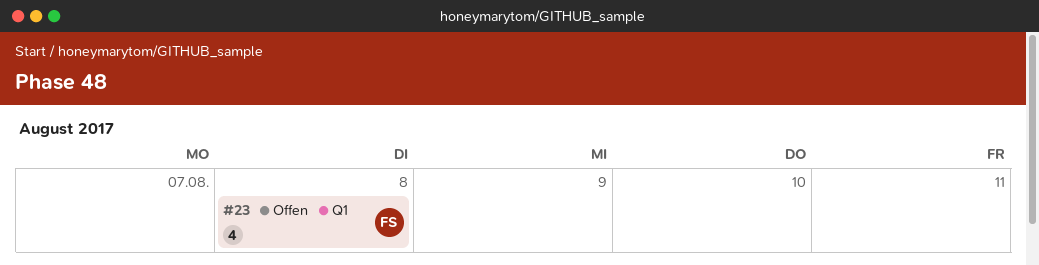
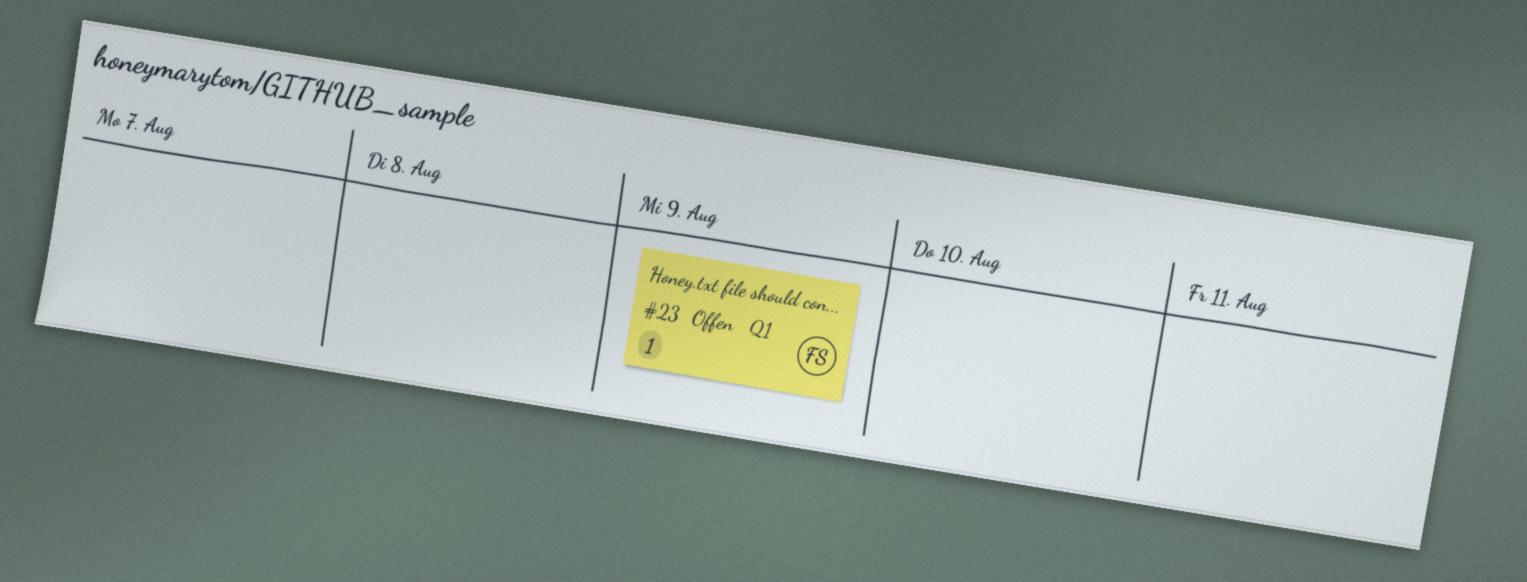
#23, estimate: 4 -> 1
#23, due: Aug 8 -> Aug 9

